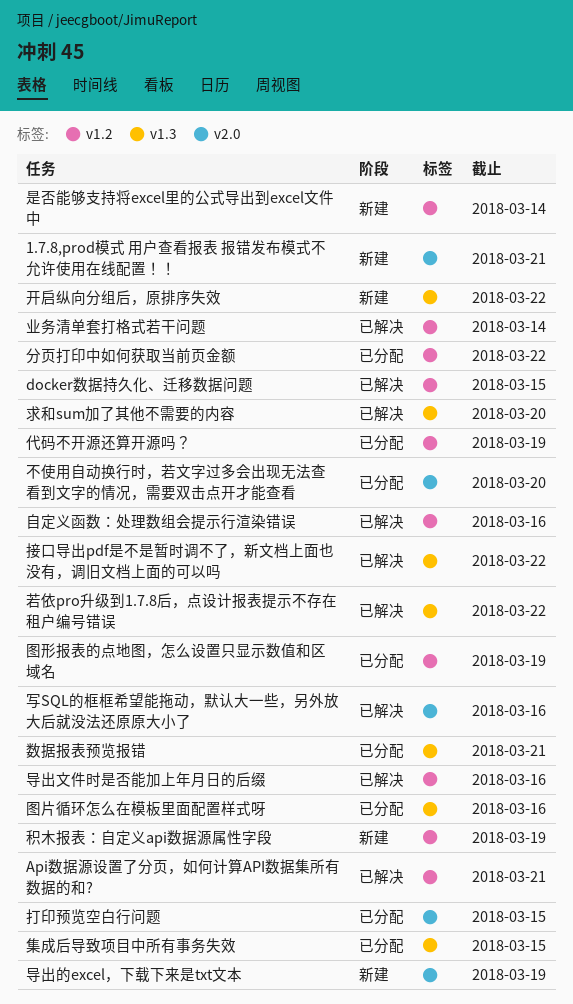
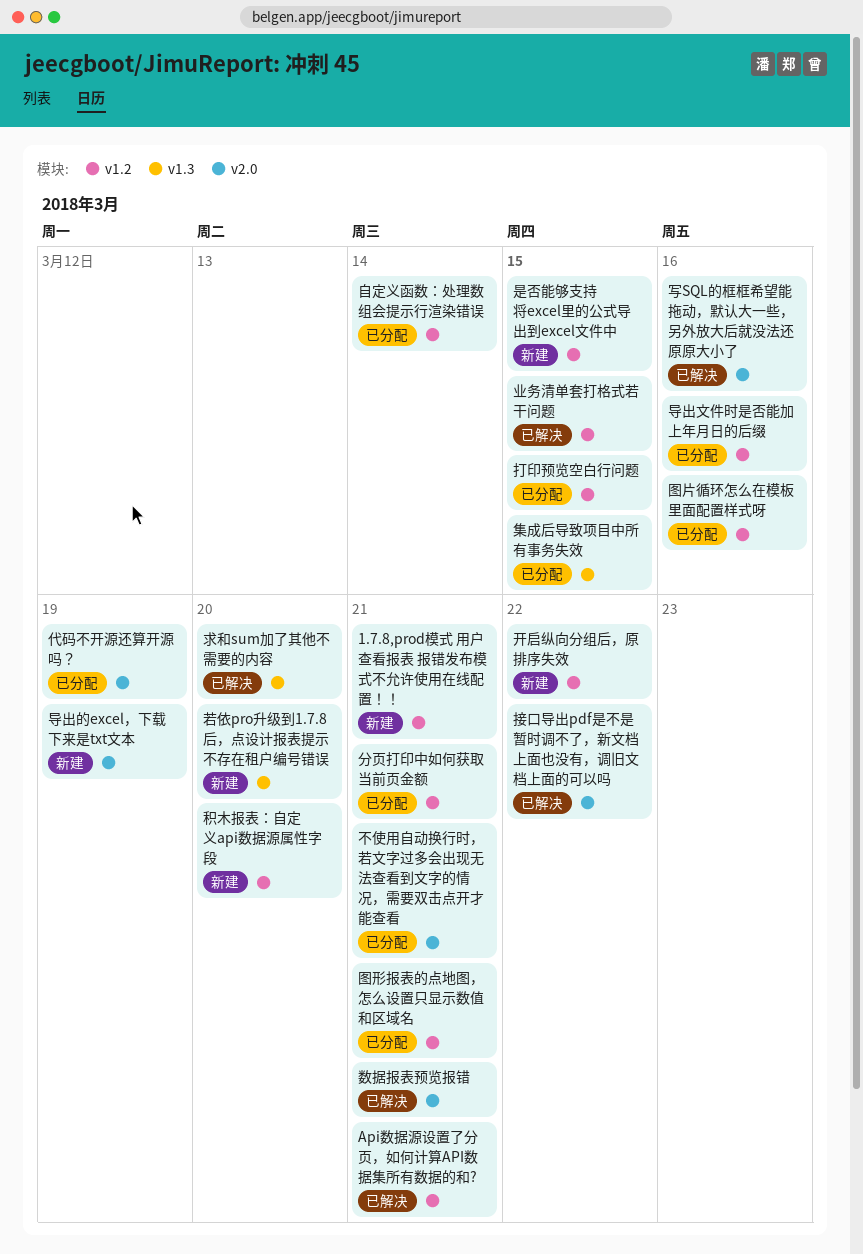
1.7.8,prod模式 用户查看报表 报错发布模式不允许使用在线配置！！, label: v2.0 -> v1.2
docker数据持久化、迁移数据问题: present -> none
不使用自动换行时，若文字过多会出现无法查看到文字的情况，需要双击点开才能查看, due: Mar 20 -> Mar 21
业务清单套打格式若干问题, due: Mar 14 -> Mar 15
代码不开源还算开源吗？, label: v1.2 -> v2.0
分页打印中如何获取当前页金额, due: Mar 22 -> Mar 21
图形报表的点地图，怎么设置只显示数值和区域名, due: Mar 19 -> Mar 21
图片循环怎么在模板里面配置样式呀, label: v1.3 -> v1.2
导出文件时是否能加上年月日的后缀, status: 已解决 -> 已分配
开启纵向分组后，原排序失效, label: v1.3 -> v1.2
打印预览空白行问题, label: v2.0 -> v1.2
接口导出pdf是不是暂时调不了，新文档上面也没有，调旧文档上面的可以吗, label: v1.3 -> v2.0
数据报表预览报错, status: 已分配 -> 已解决
数据报表预览报错, label: v1.3 -> v2.0
是否能够支持将excel里的公式导出到excel文件中, due: Mar 14 -> Mar 15
积木报表：自定义api数据源属性字段, due: Mar 19 -> Mar 20
自定义函数：处理数组会提示行渲染错误, status: 已解决 -> 已分配
自定义函数：处理数组会提示行渲染错误, due: Mar 16 -> Mar 14
若依pro升级到1.7.8后，点设计报表提示不存在租户编号错误, status: 已解决 -> 新建
若依pro升级到1.7.8后，点设计报表提示不存在租户编号错误, due: Mar 22 -> Mar 20

